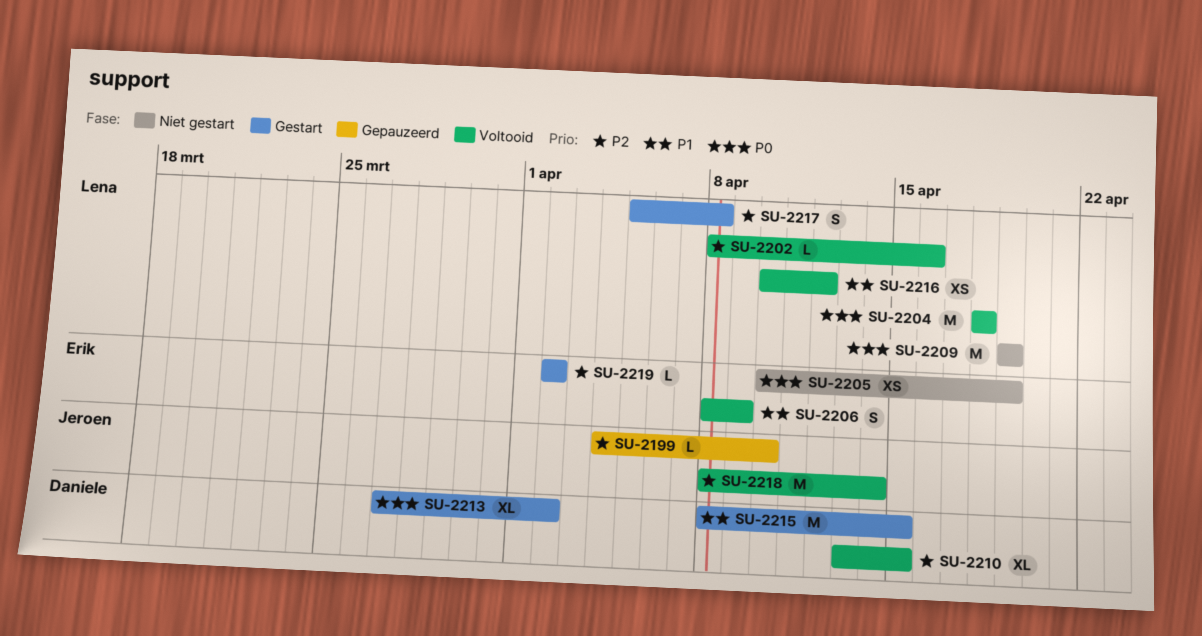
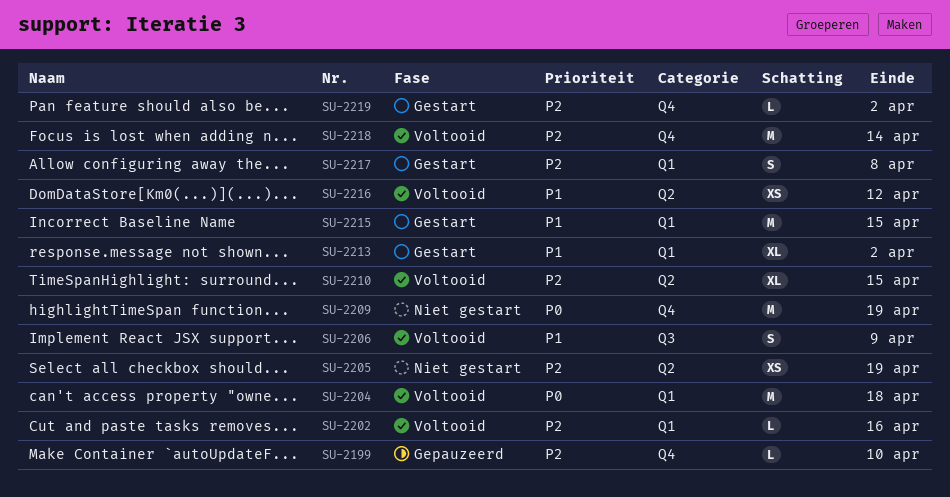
SU-2205, priority: P0 -> P2
SU-2213, priority: P0 -> P1

